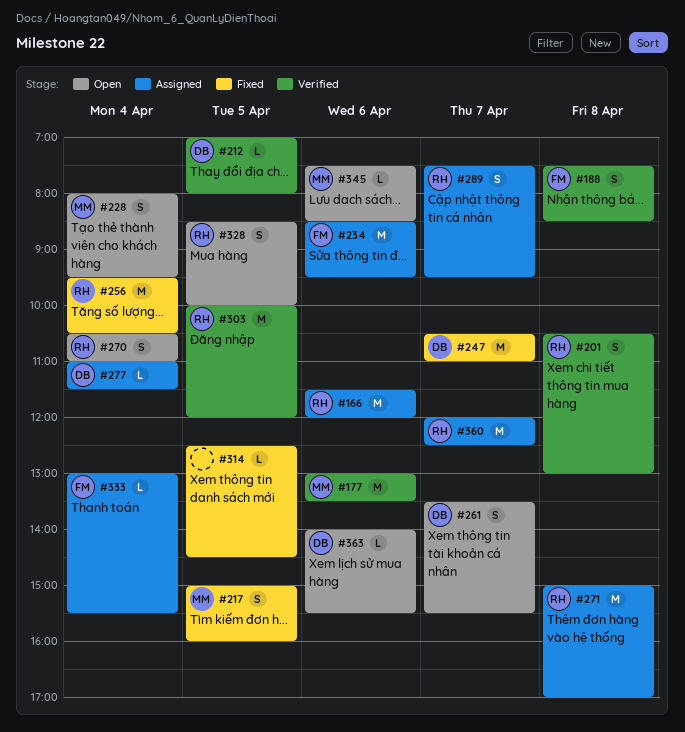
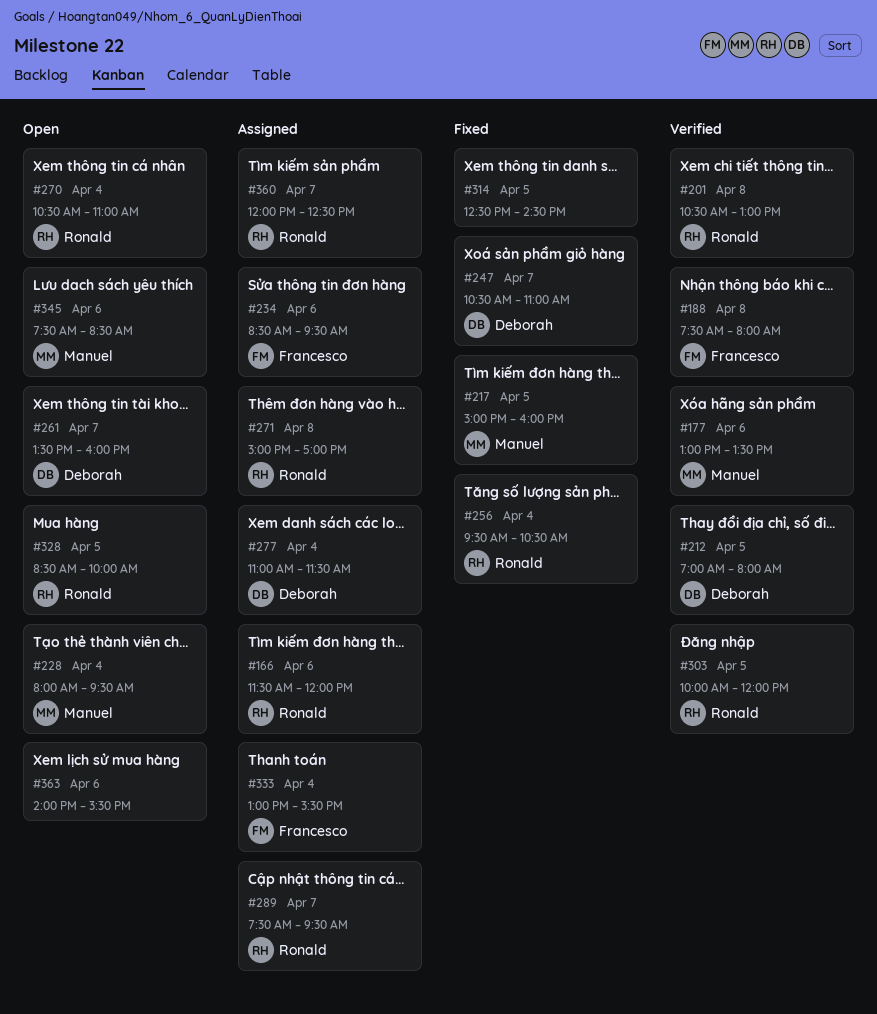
#188, ends: 08:30 -> 08:00
#261, ends: 15:30 -> 16:00
#363, owner: Deborah -> none

